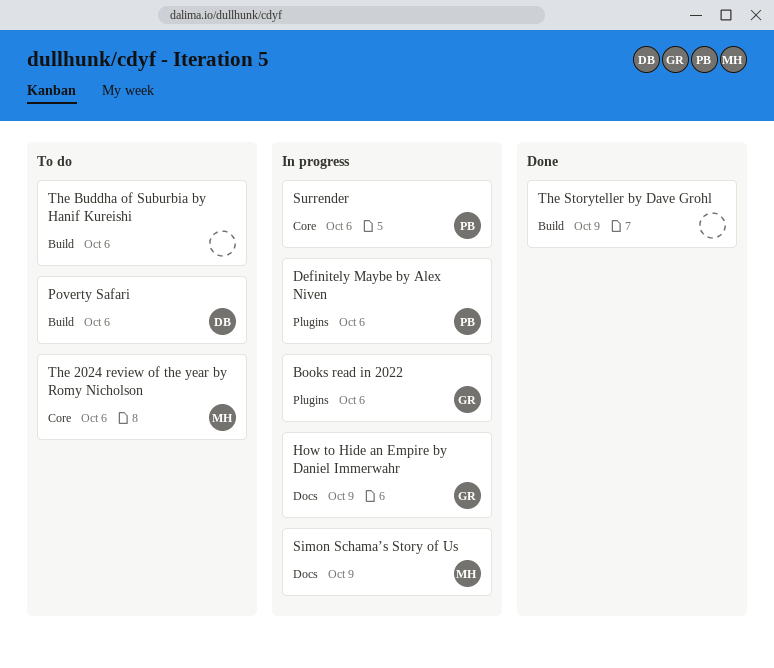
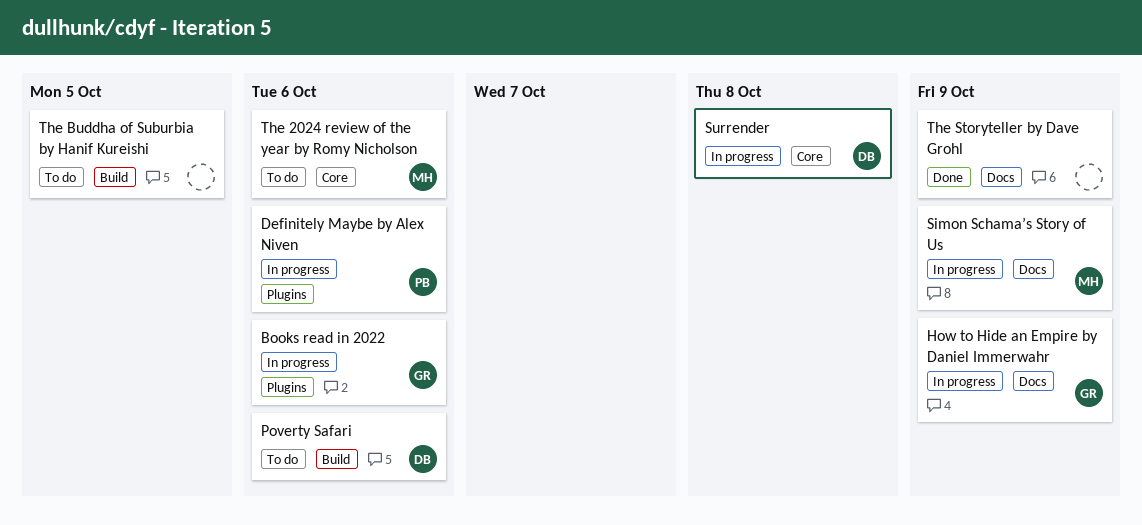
Surrender, owner: PB -> DB
Surrender, due: Oct 6 -> Oct 8
The Buddha of Suburbia by Hanif Kureishi, due: Oct 6 -> Oct 5
The Storyteller by Dave Grohl, label: Build -> Docs

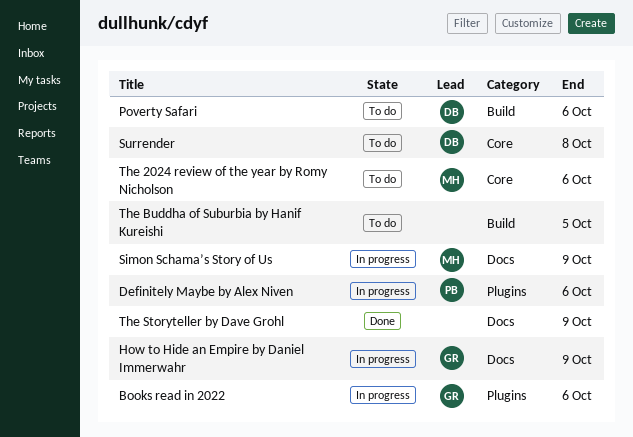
Surrender, status: In progress -> To do

